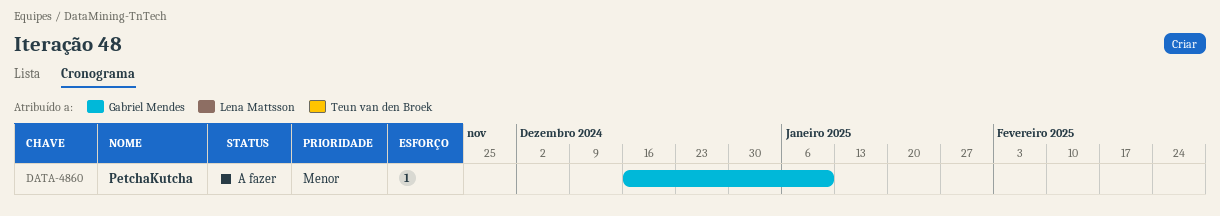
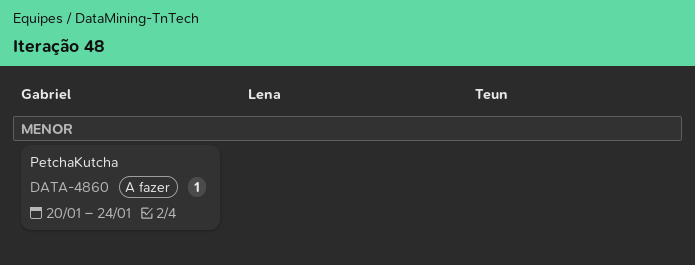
DATA-4860, start: Dec 16 -> Jan 20
DATA-4860, due: Jan 10 -> Jan 24

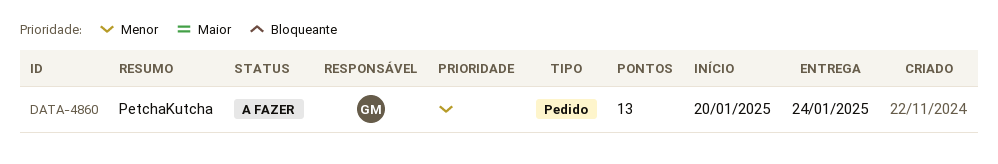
DATA-4860, estimate: 1 -> 13

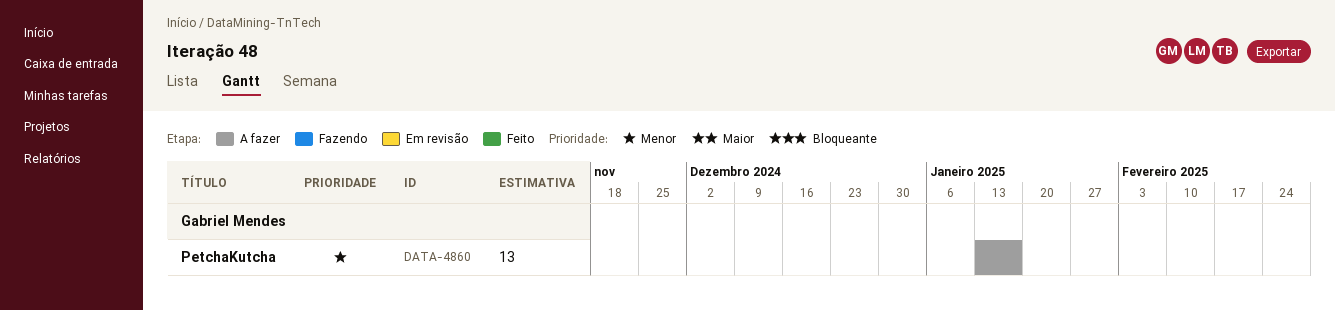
DATA-4860, start: Jan 20 -> Jan 13
DATA-4860, due: Jan 24 -> Jan 17

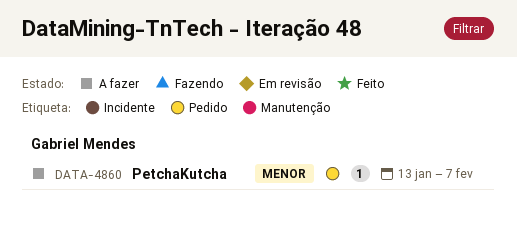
DATA-4860, estimate: 13 -> 1
DATA-4860, due: Jan 17 -> Feb 7

